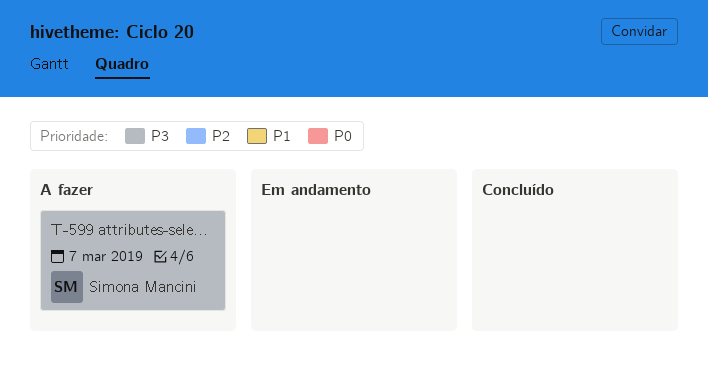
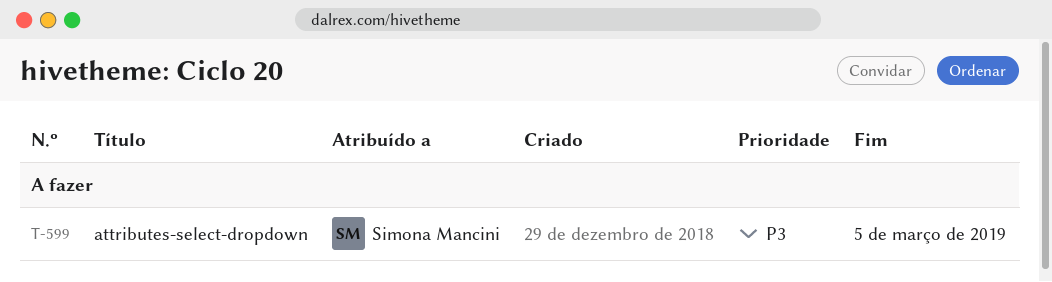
T-599, due: Mar 7 -> Mar 5

